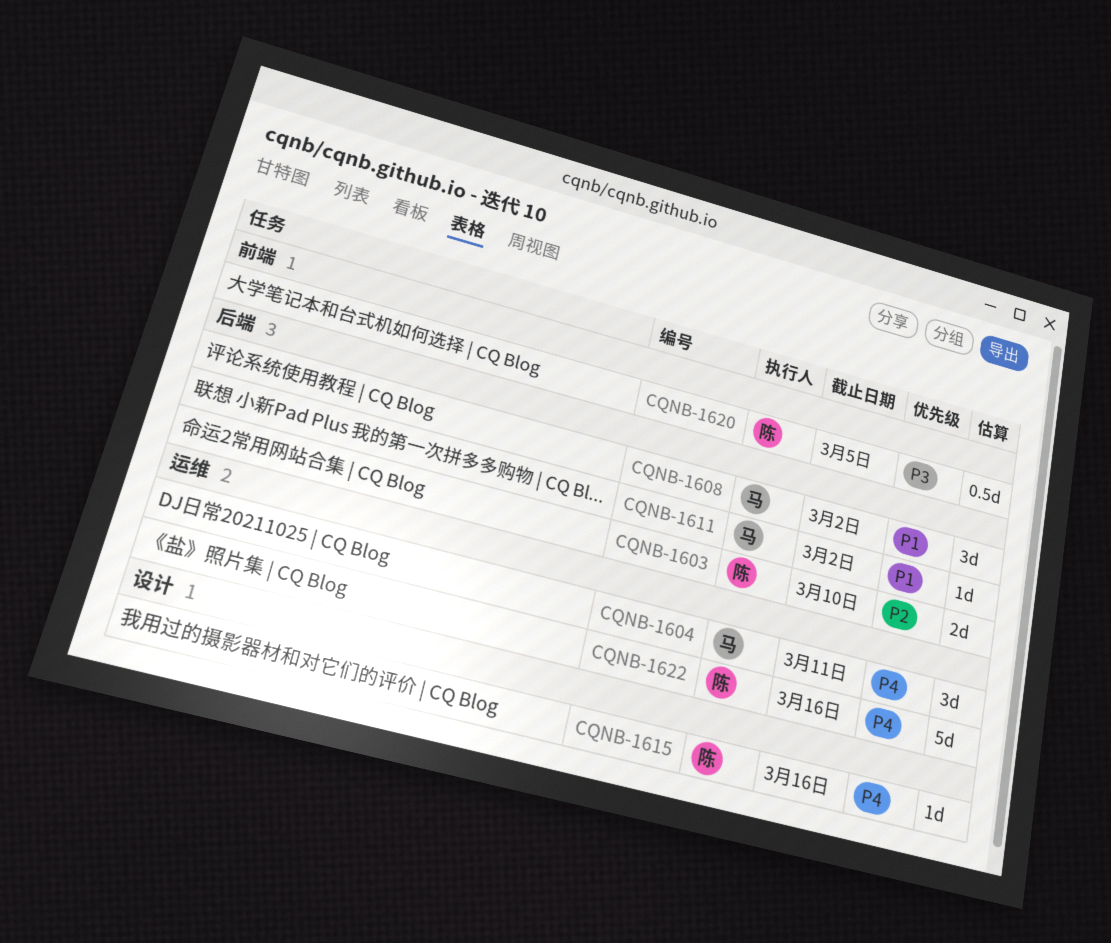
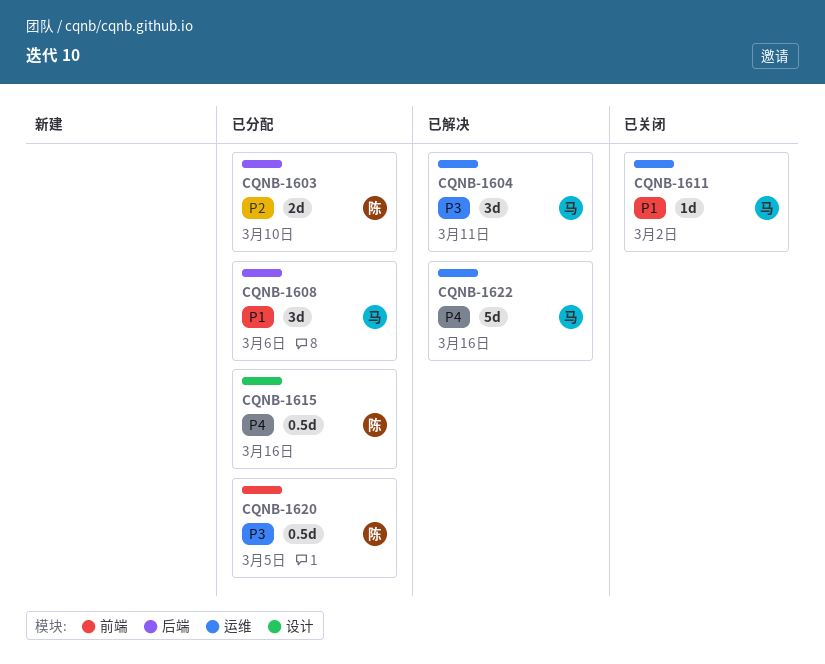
CQNB-1604, priority: P4 -> P3
CQNB-1608, due: Mar 2 -> Mar 6
CQNB-1611, label: 后端 -> 运维
CQNB-1615, estimate: 1d -> 0.5d
CQNB-1622, owner: 陈 -> 马

